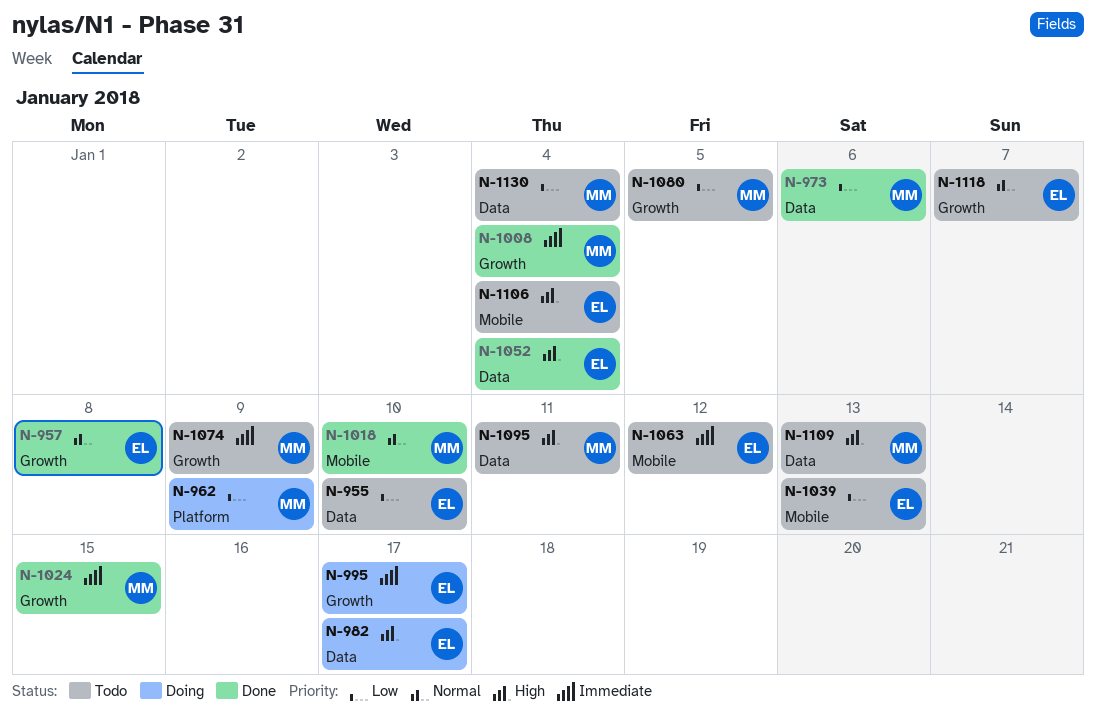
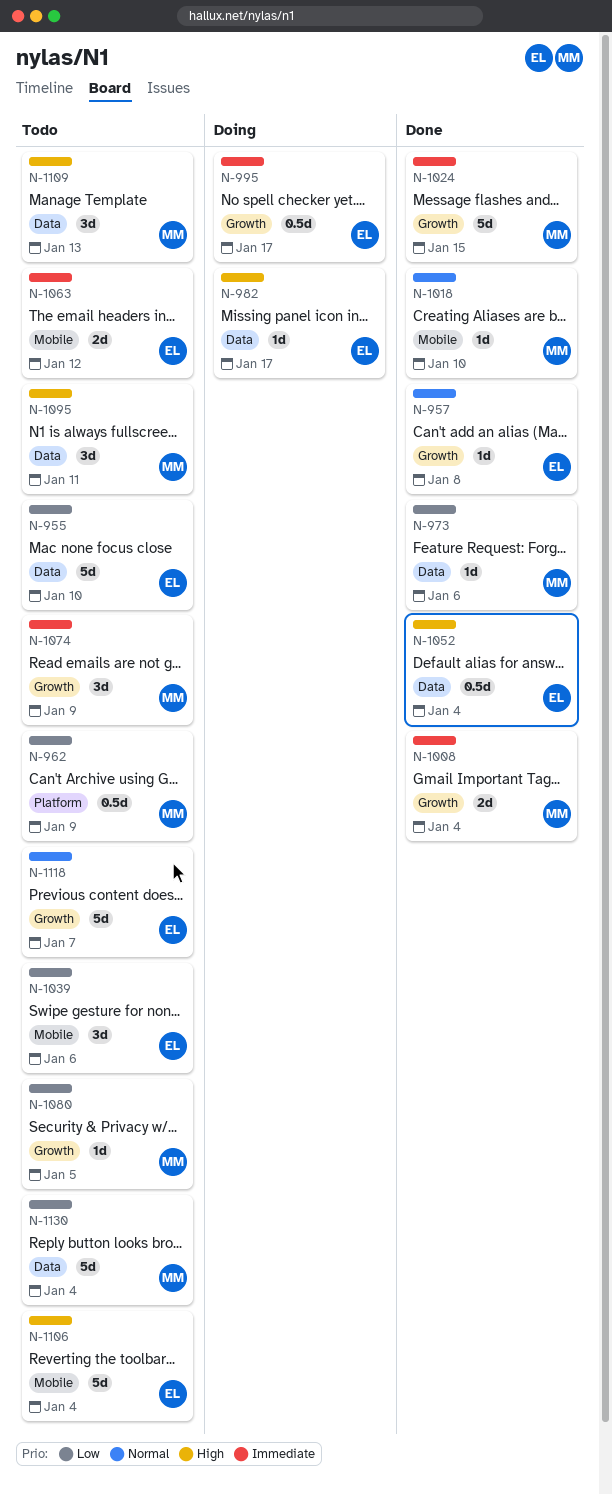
N-962, status: Doing -> Todo
N-1039, due: Jan 13 -> Jan 6

